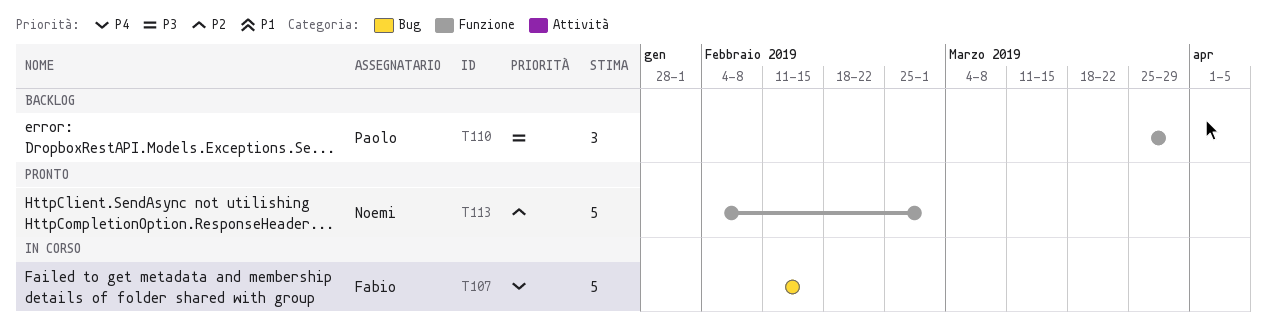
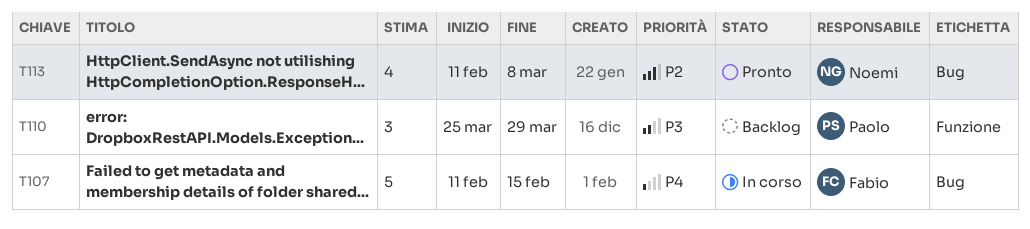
T113, label: Funzione -> Bug
T113, estimate: 5 -> 4
T113, start: Feb 4 -> Feb 11
T113, due: Mar 1 -> Mar 8

